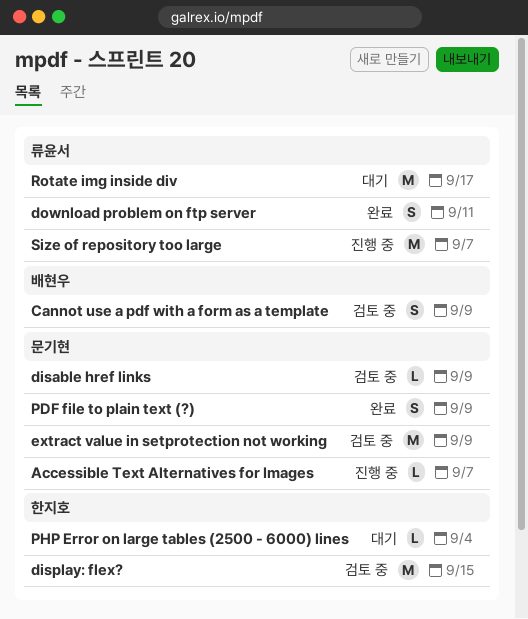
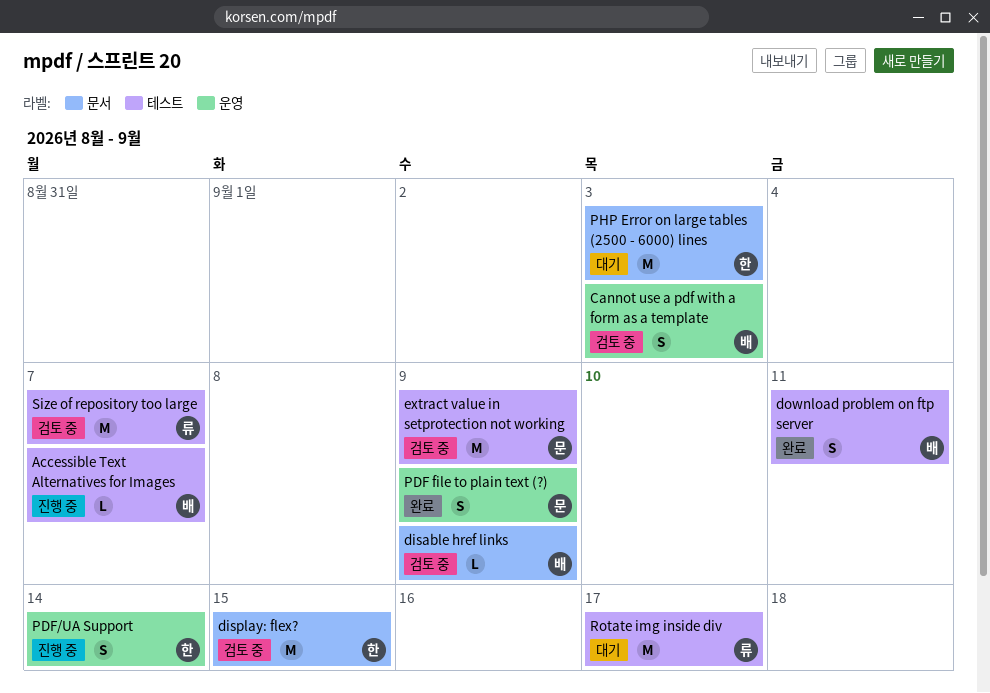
Accessible Text Alternatives for Images, owner: 문기현 -> 배현우
Cannot use a pdf with a form as a template, due: Sep 9 -> Sep 3
disable href links, owner: 문기현 -> 배현우
download problem on ftp server, owner: 류윤서 -> 배현우
PDF/UA Support: none -> present
PHP Error on large tables (2500 - 6000) lines, estimate: L -> M
PHP Error on large tables (2500 - 6000) lines, due: Sep 4 -> Sep 3
Size of repository too large, status: 진행 중 -> 검토 중

